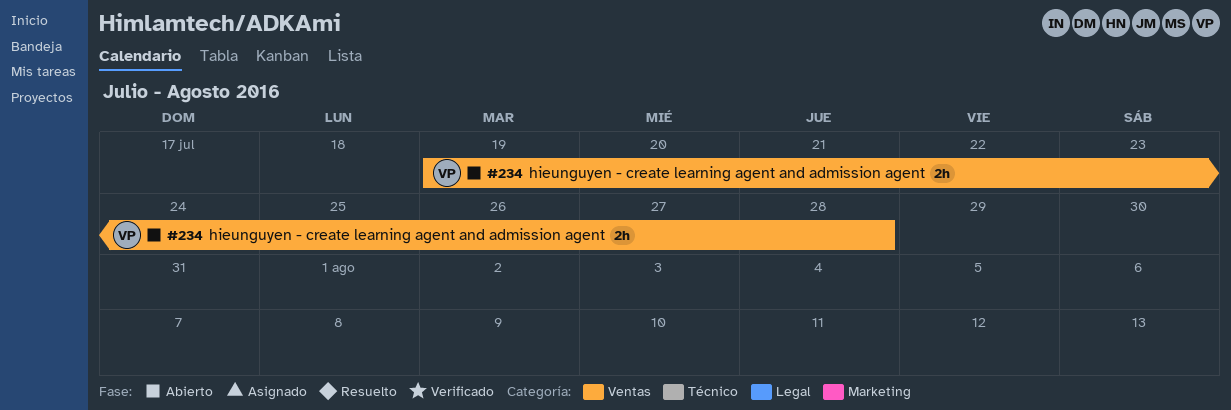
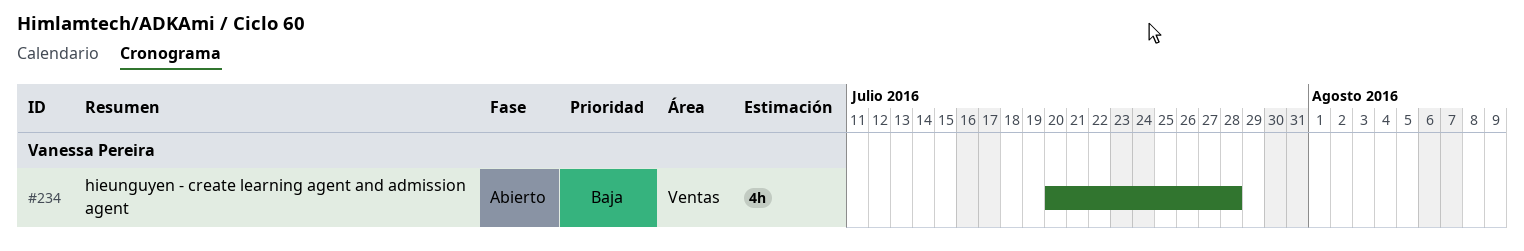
#234, estimate: 2h -> 4h
#234, start: Jul 19 -> Jul 20

